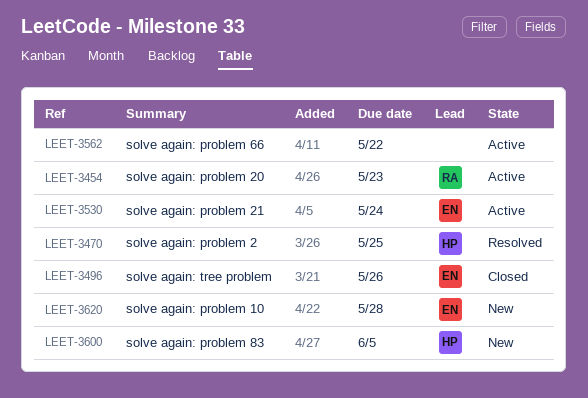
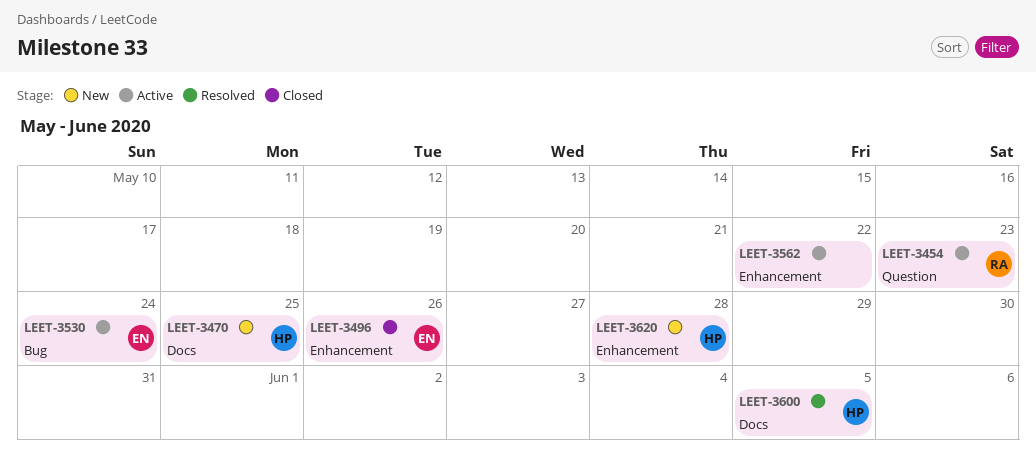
LEET-3470, status: Resolved -> New
LEET-3600, status: New -> Resolved
LEET-3620, owner: EN -> HP

